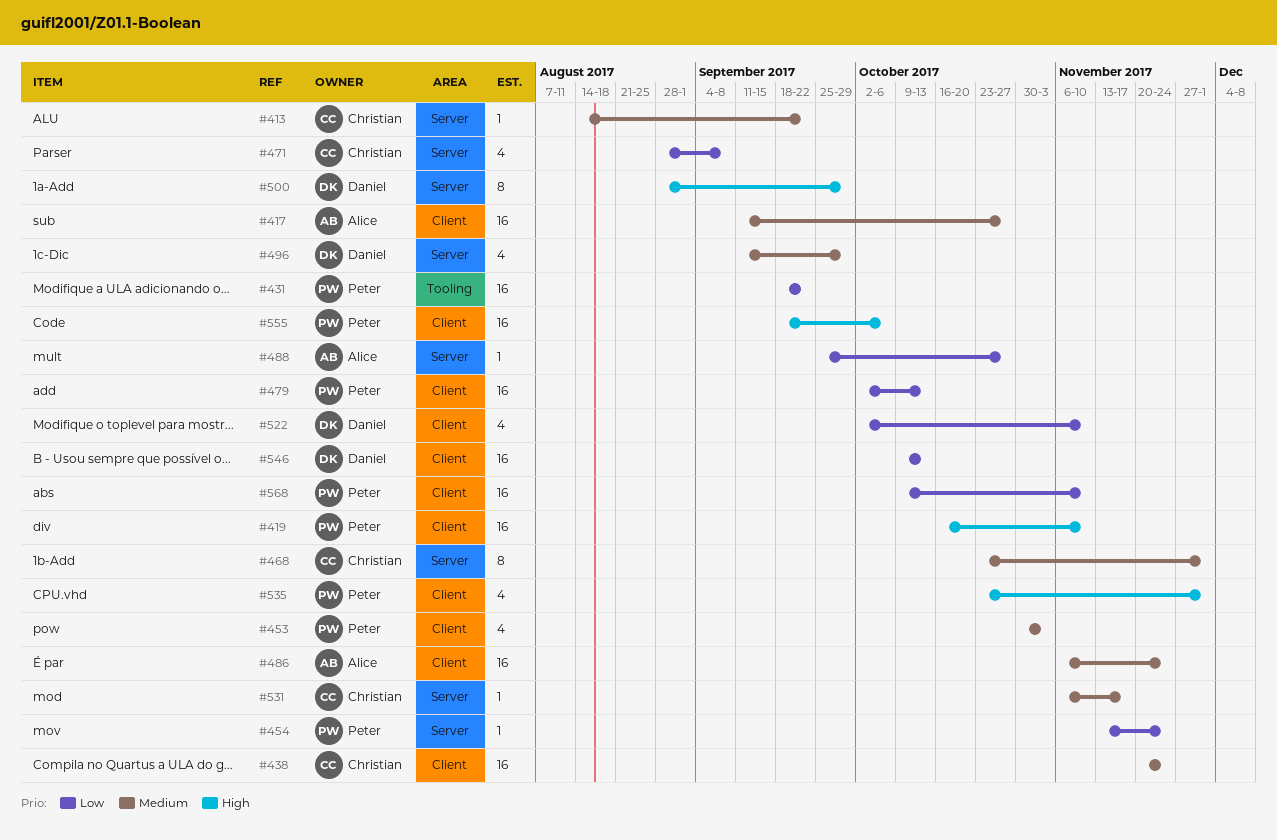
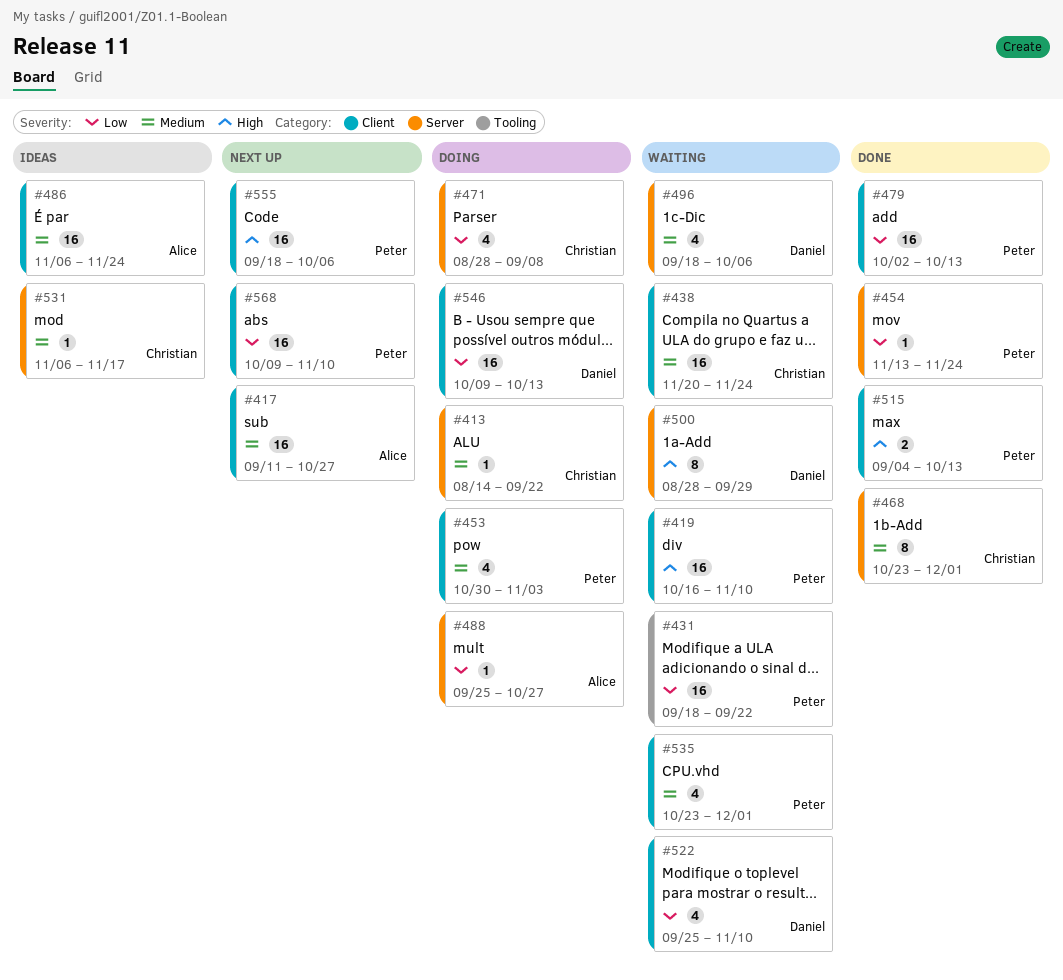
#496, start: Sep 11 -> Sep 18
#496, due: Sep 29 -> Oct 6
#515: none -> present
#522, start: Oct 2 -> Sep 25
#535, priority: High -> Medium

